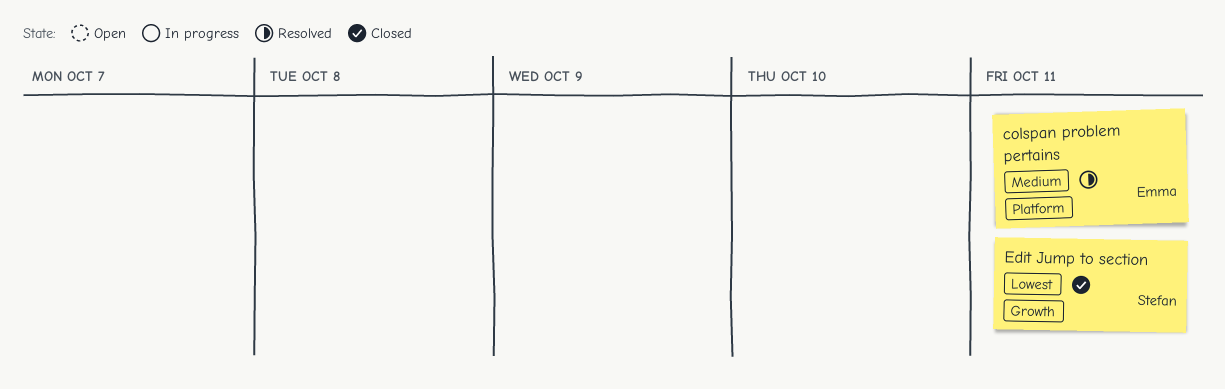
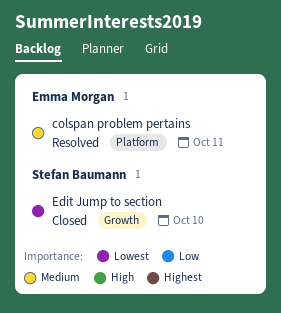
Edit Jump to section, due: Oct 11 -> Oct 10

